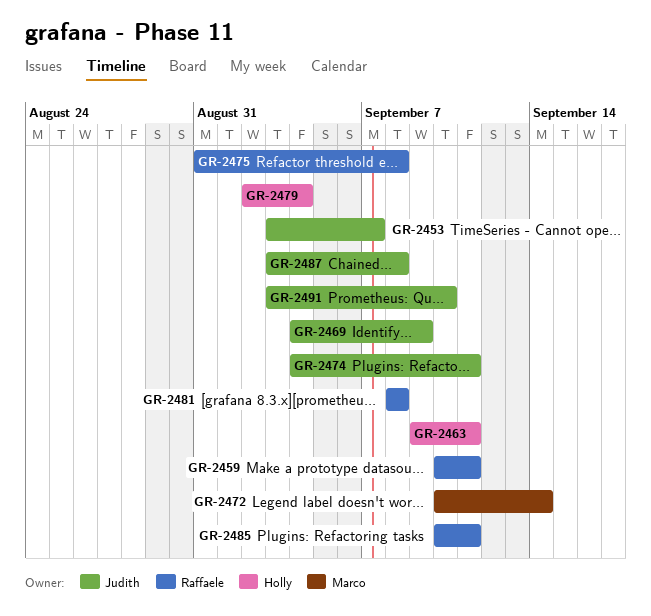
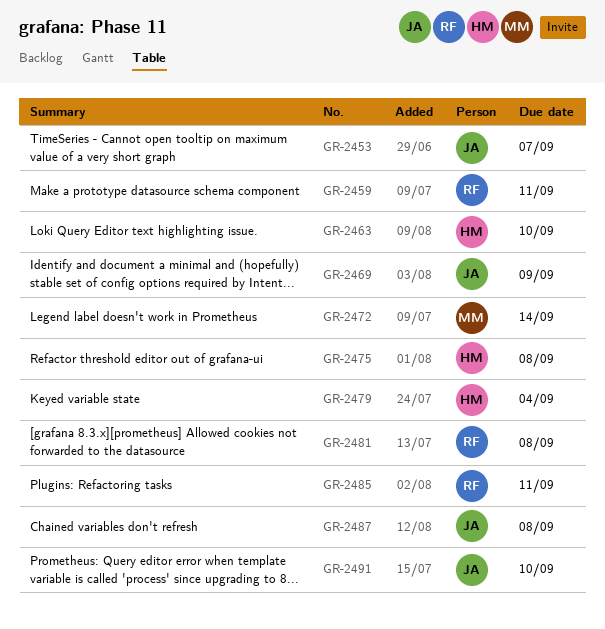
GR-2463, due: Sep 11 -> Sep 10
GR-2474: present -> none
GR-2475, owner: Raffaele -> Holly

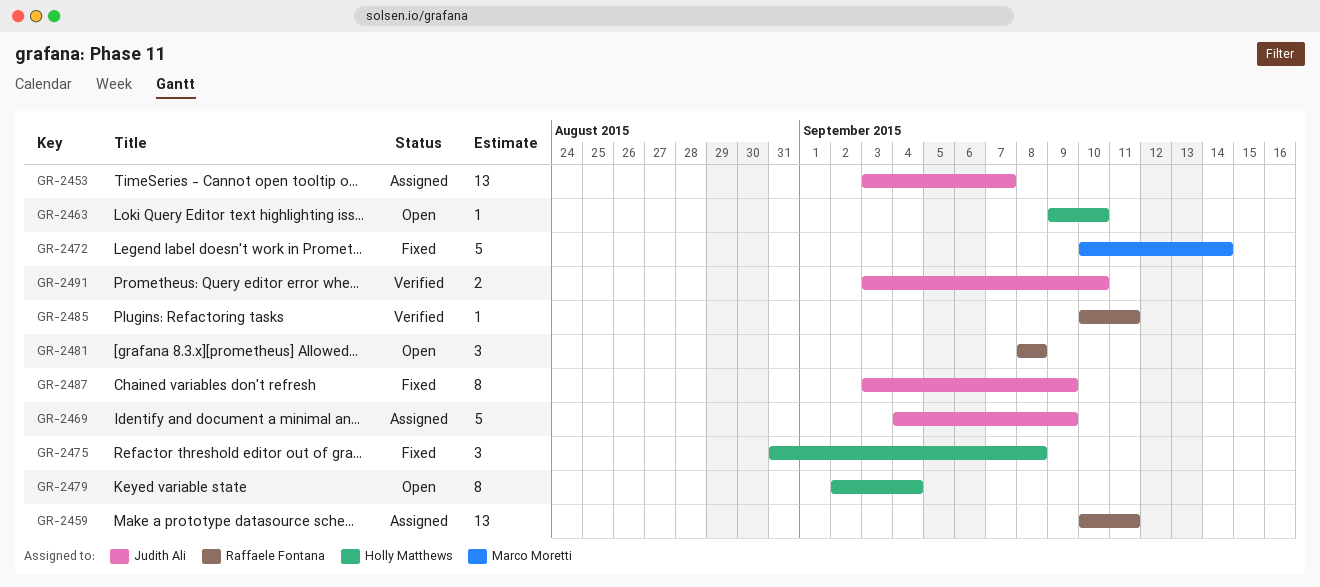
GR-2487, due: Sep 8 -> Sep 9

